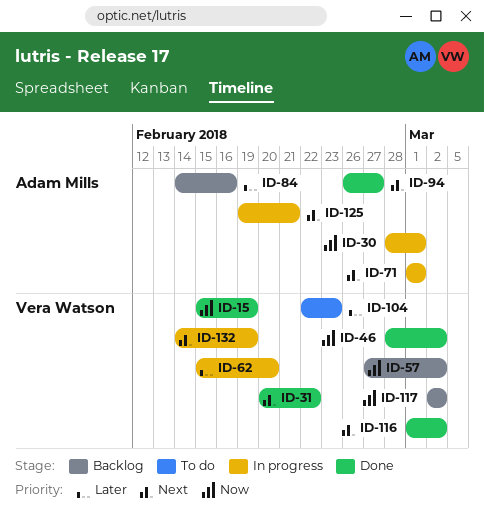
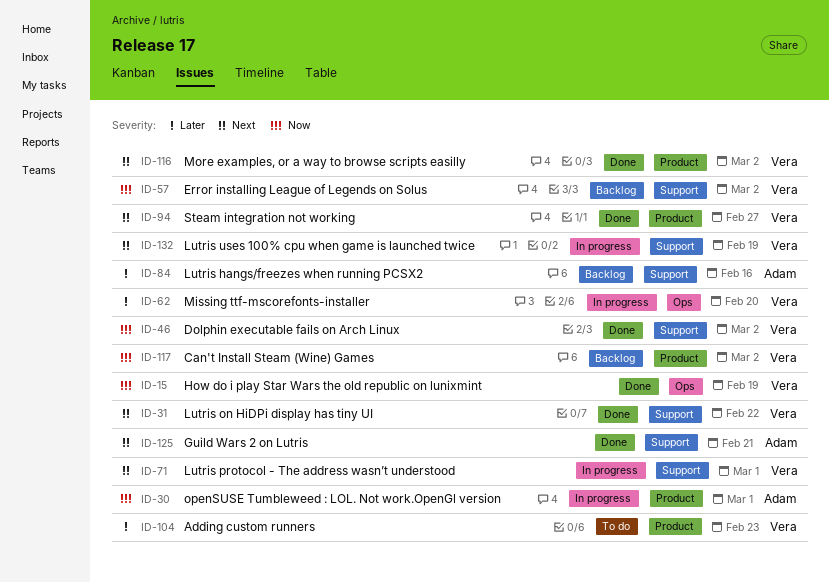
ID-71, owner: Adam Mills -> Vera Watson
ID-94, owner: Adam Mills -> Vera Watson
ID-125, status: In progress -> Done

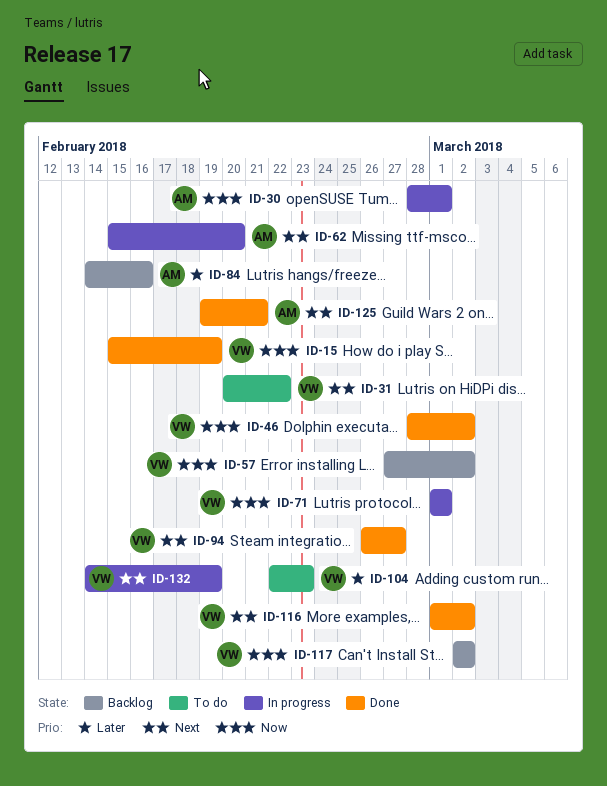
ID-31, status: Done -> To do
ID-62, owner: Vera -> Adam
ID-62, priority: Later -> Next
ID-71, priority: Next -> Now

